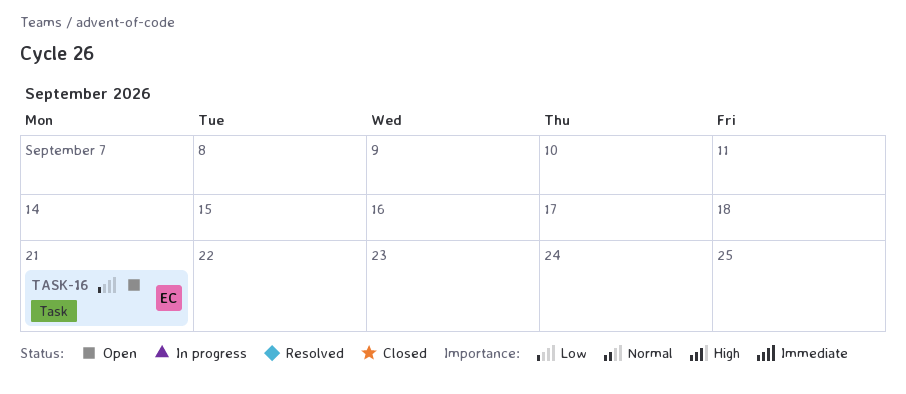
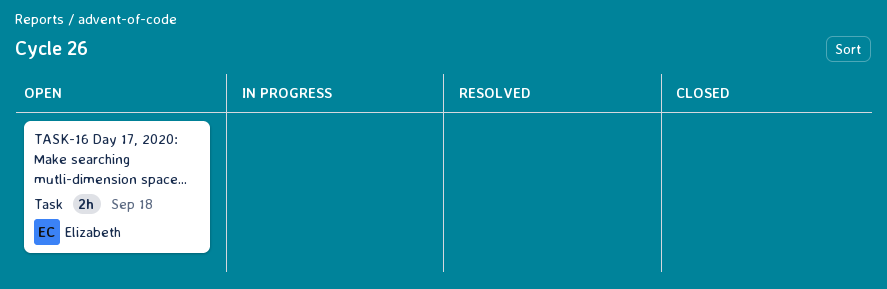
TASK-16, due: Sep 21 -> Sep 18

